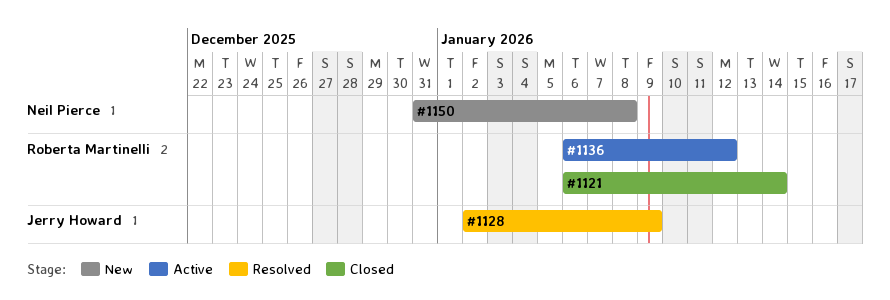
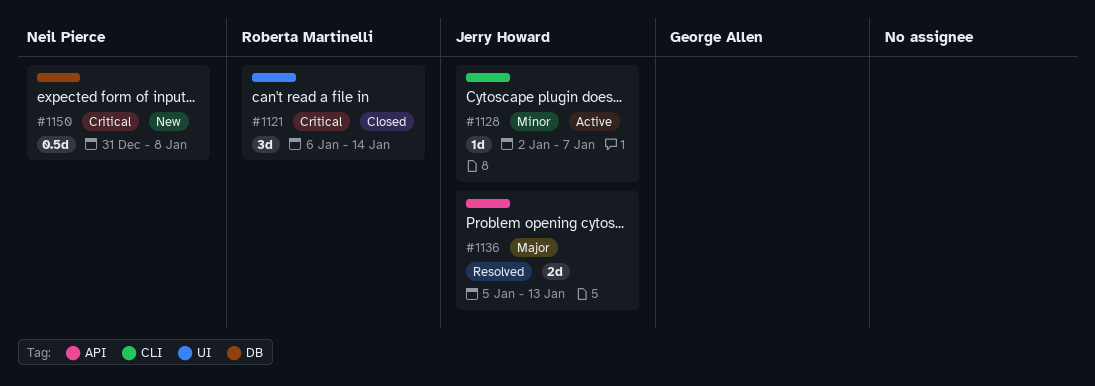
#1128, status: Resolved -> Active
#1128, due: Jan 9 -> Jan 7
#1136, status: Active -> Resolved
#1136, owner: Roberta Martinelli -> Jerry Howard
#1136, start: Jan 6 -> Jan 5
#1136, due: Jan 12 -> Jan 13

